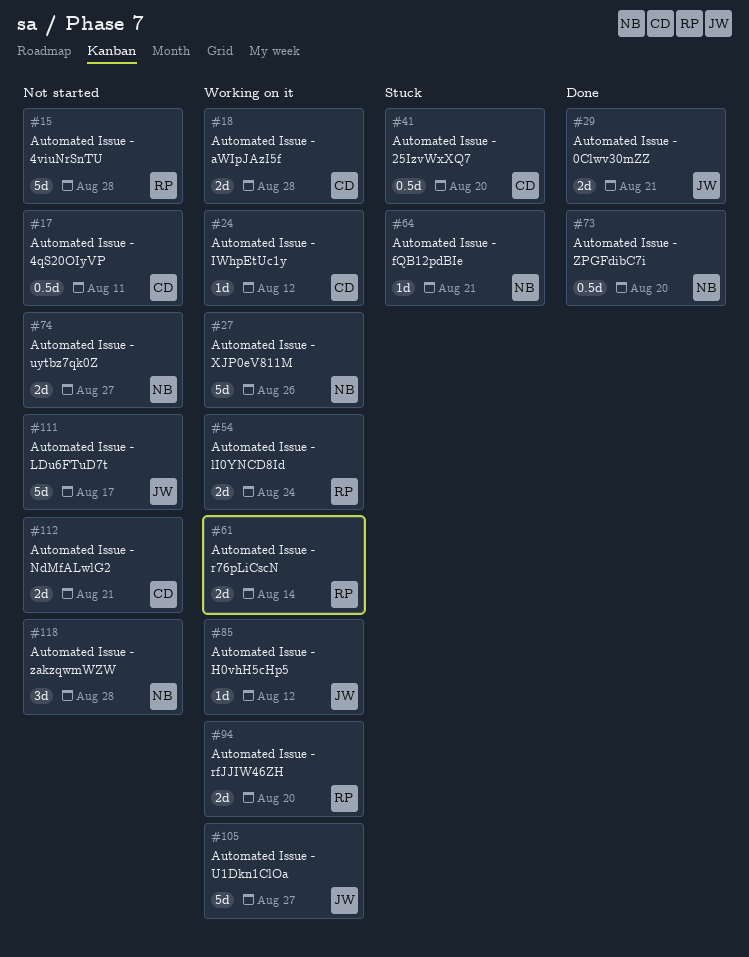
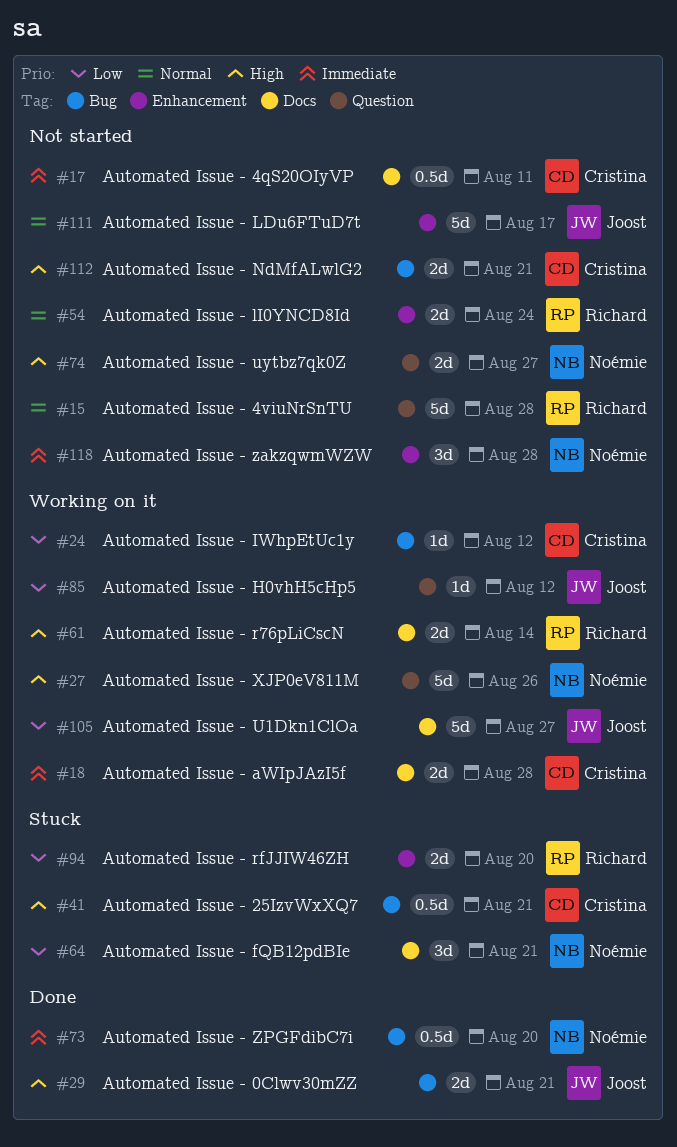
#41, due: Aug 20 -> Aug 21
#54, status: Working on it -> Not started
#64, estimate: 1d -> 3d
#94, status: Working on it -> Stuck

